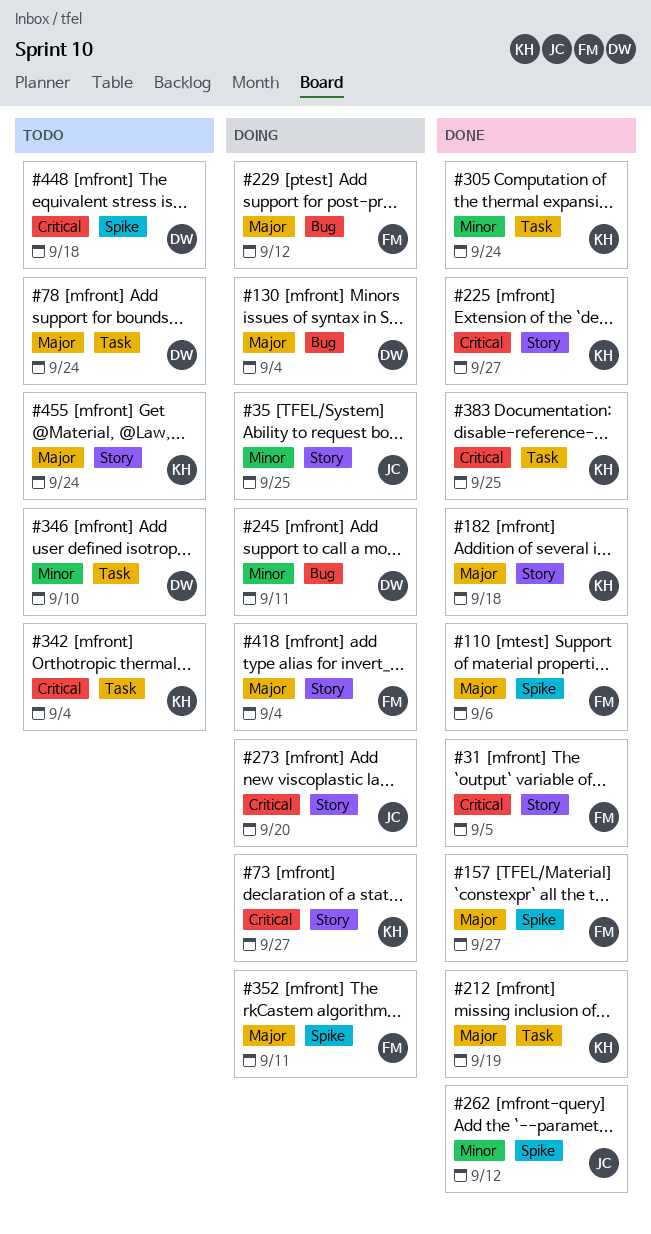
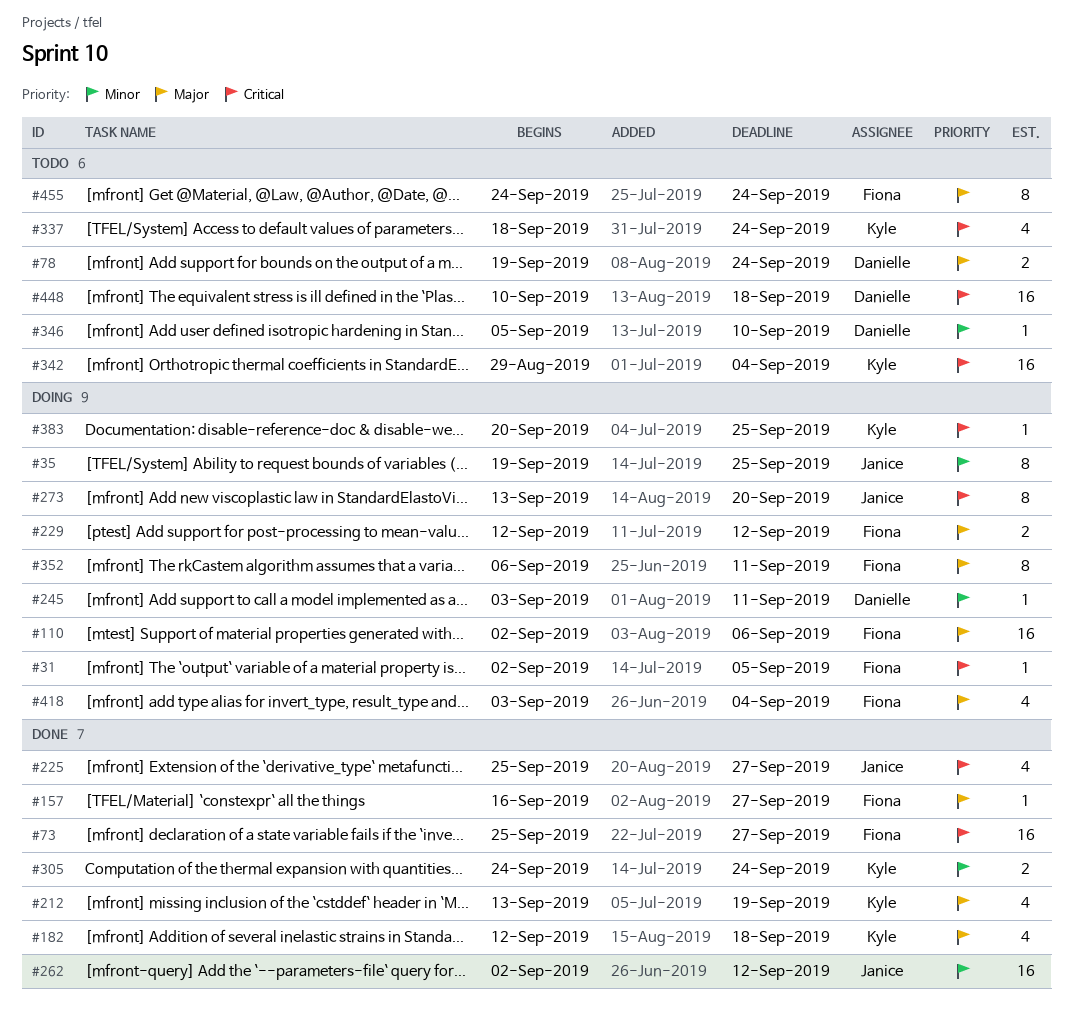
#31, status: Done -> Doing
#73, status: Doing -> Done
#73, owner: Kyle -> Fiona
#110, status: Done -> Doing
#130: present -> none
#225, owner: Kyle -> Janice
#337: none -> present
#383, status: Done -> Doing
#455, owner: Kyle -> Fiona

